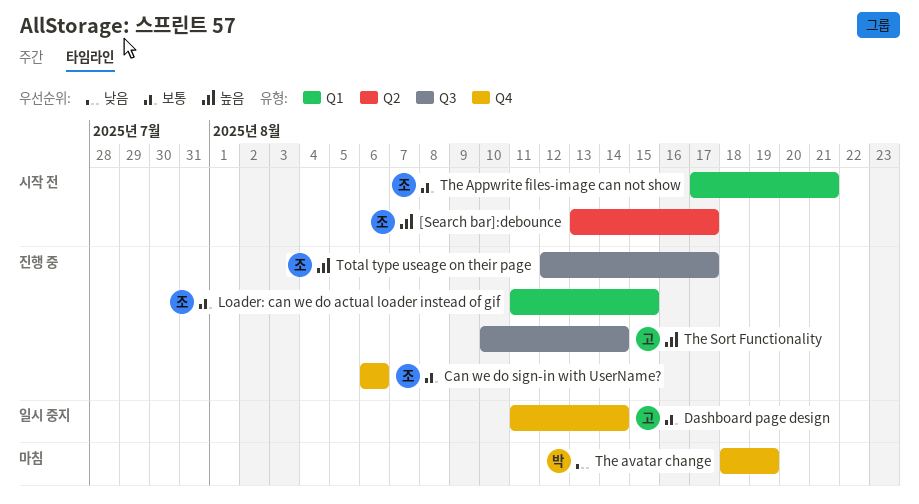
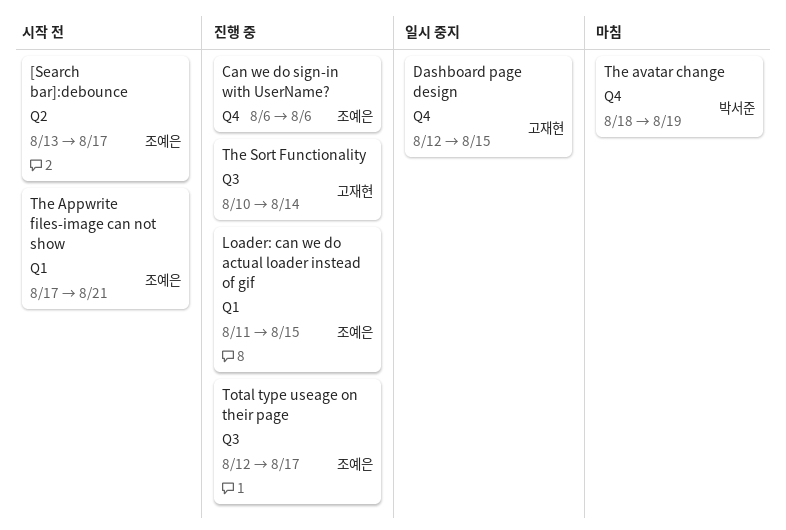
Dashboard page design, start: Aug 11 -> Aug 12
Dashboard page design, due: Aug 14 -> Aug 15

